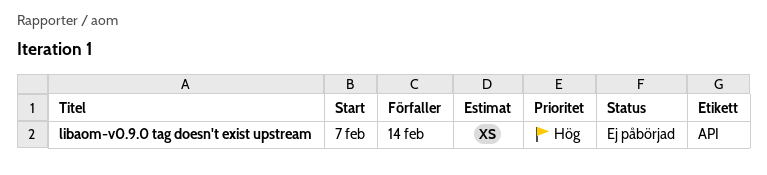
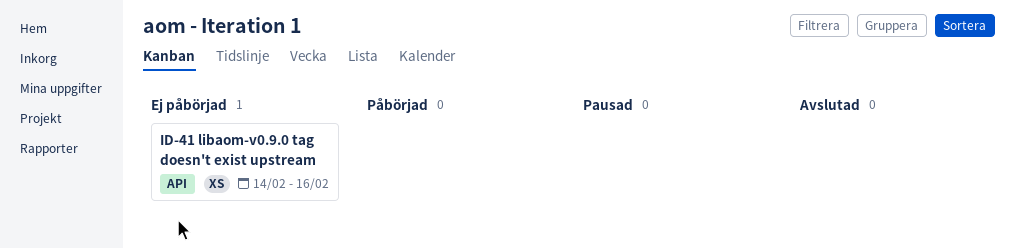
libaom-v0.9.0 tag doesn't exist upstream, start: Feb 7 -> Feb 14
libaom-v0.9.0 tag doesn't exist upstream, due: Feb 14 -> Feb 16

